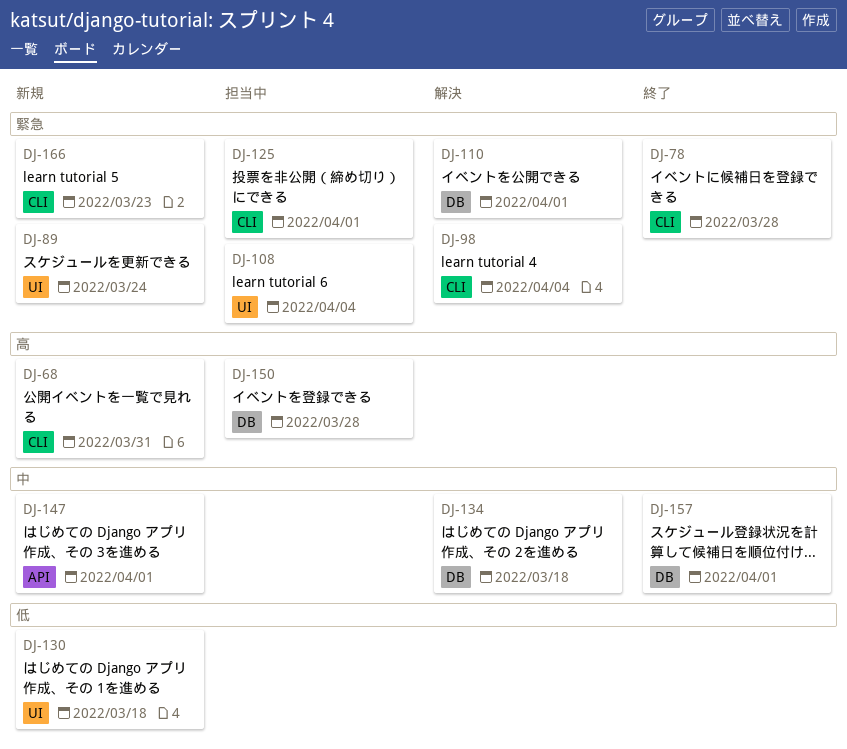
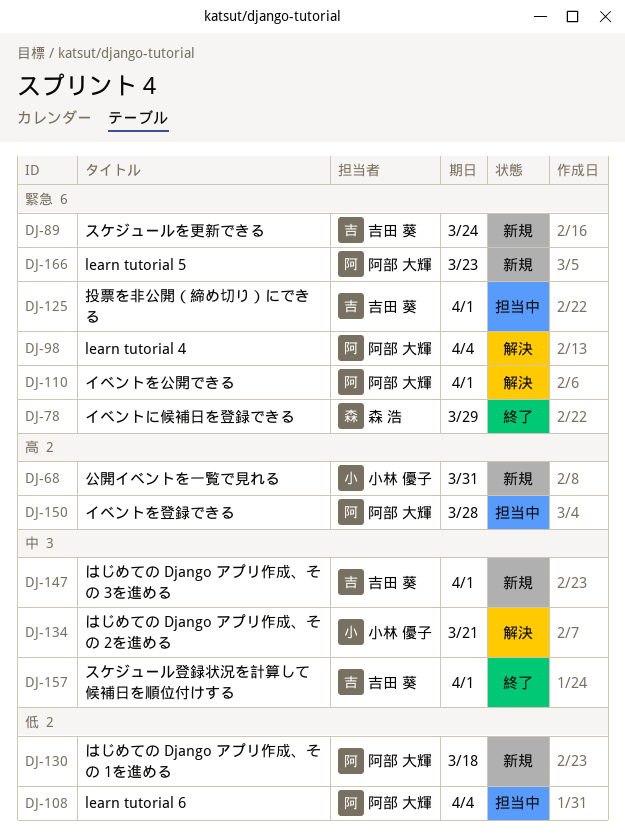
DJ-78, due: Mar 28 -> Mar 29
DJ-108, priority: 緊急 -> 低
DJ-134, due: Mar 18 -> Mar 21

